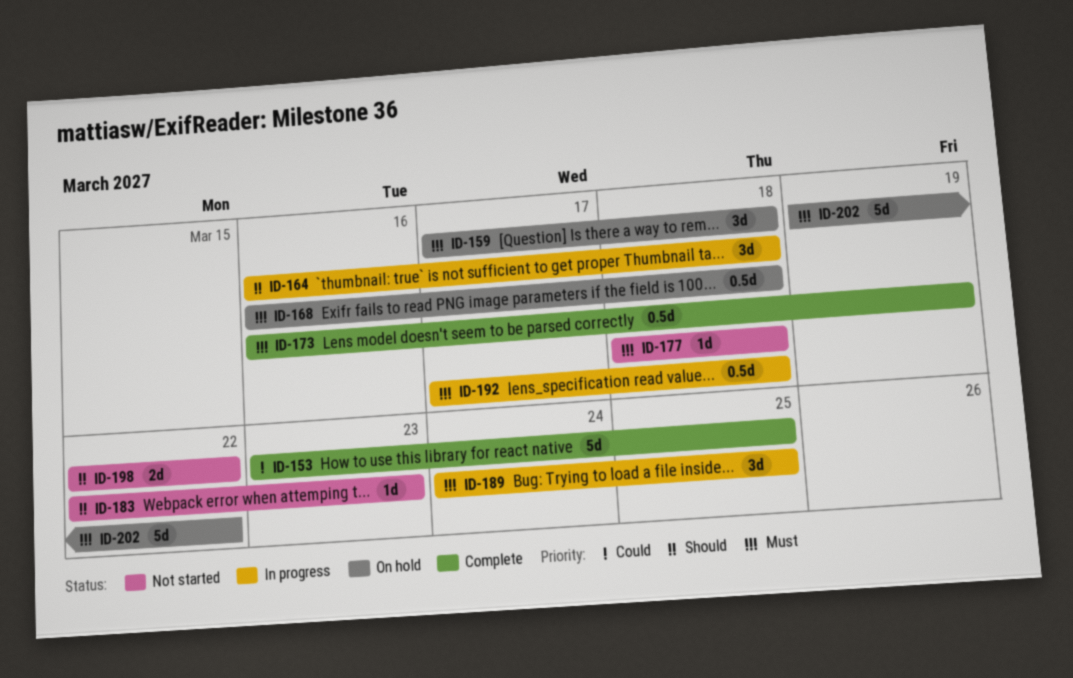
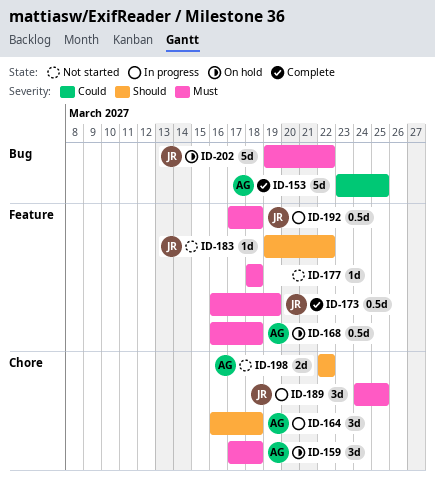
ID-183, start: Mar 22 -> Mar 19
ID-183, due: Mar 23 -> Mar 22

